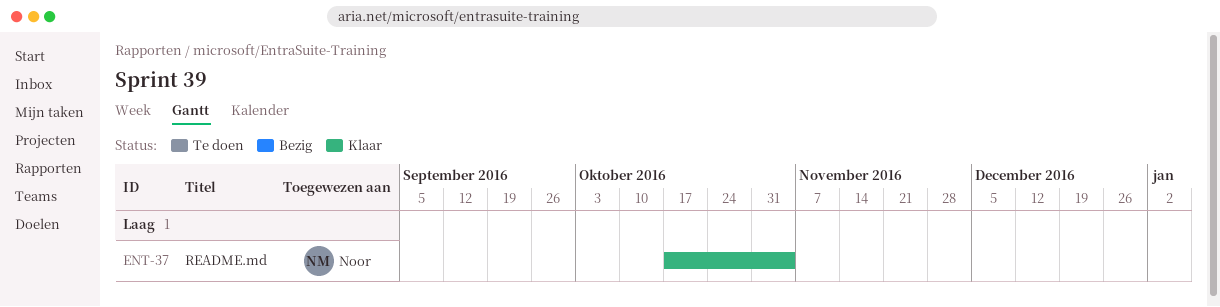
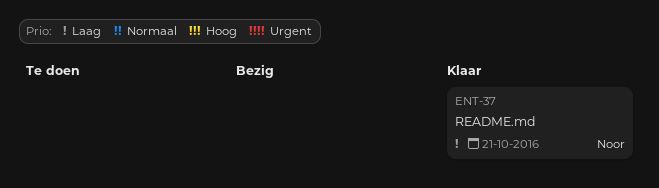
ENT-37, due: Nov 4 -> Oct 21

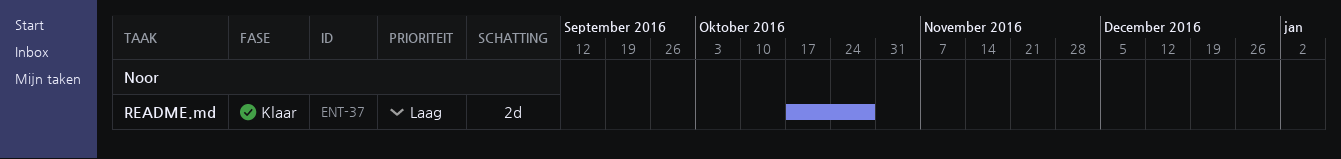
ENT-37, due: Oct 21 -> Oct 28

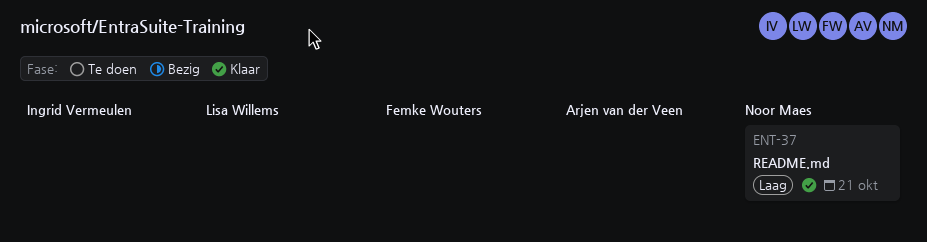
ENT-37, due: Oct 28 -> Oct 21

